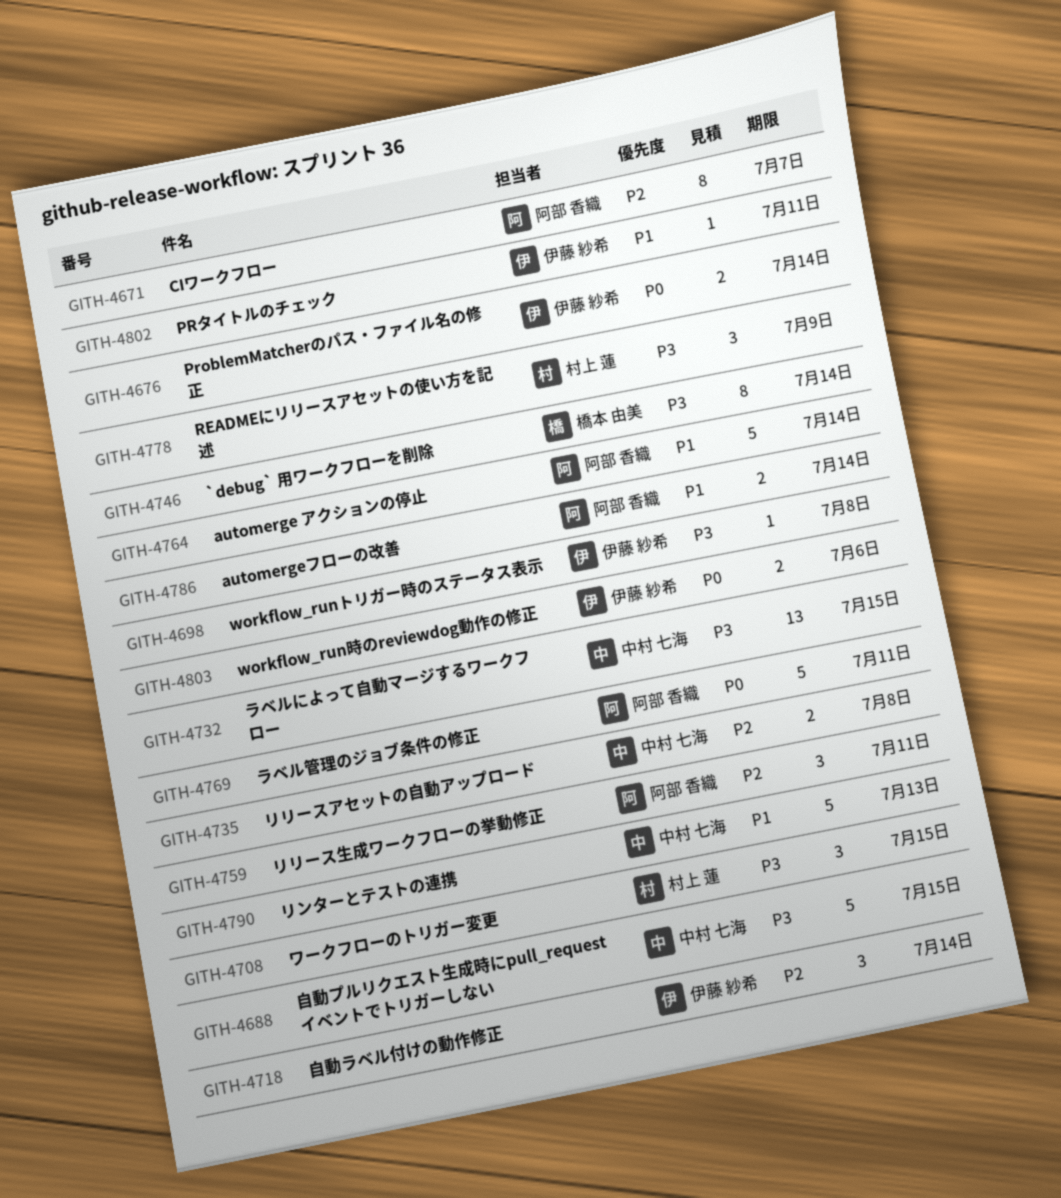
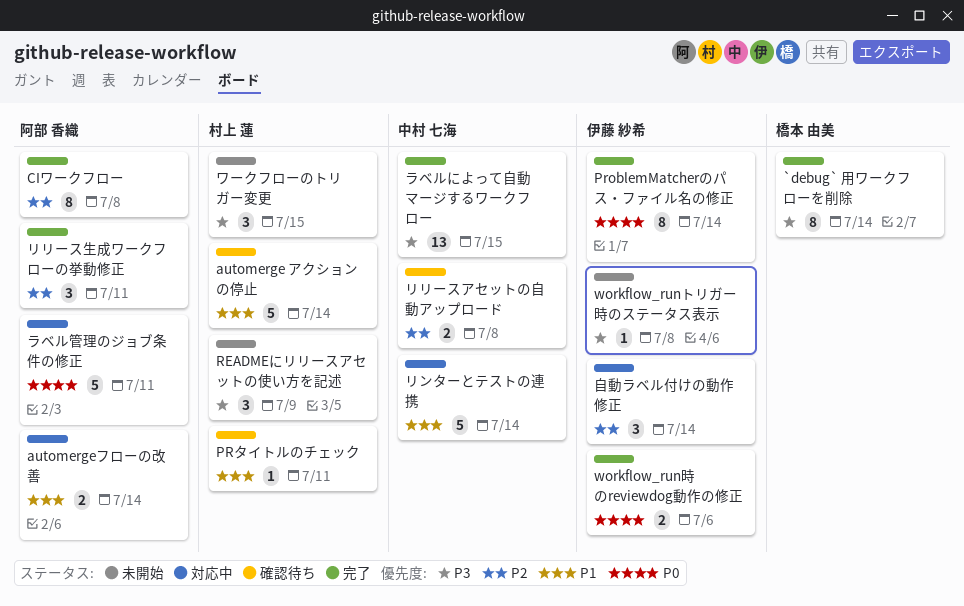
automerge アクションの停止, owner: 阿部 香織 -> 村上 蓮
CIワークフロー, due: Jul 7 -> Jul 8
ProblemMatcherのパス・ファイル名の修正, estimate: 2 -> 8
PRタイトルのチェック, owner: 伊藤 紗希 -> 村上 蓮
リンターとテストの連携, due: Jul 13 -> Jul 14
自動プルリクエスト生成時にpull_requestイベントでトリガーしない: present -> none

